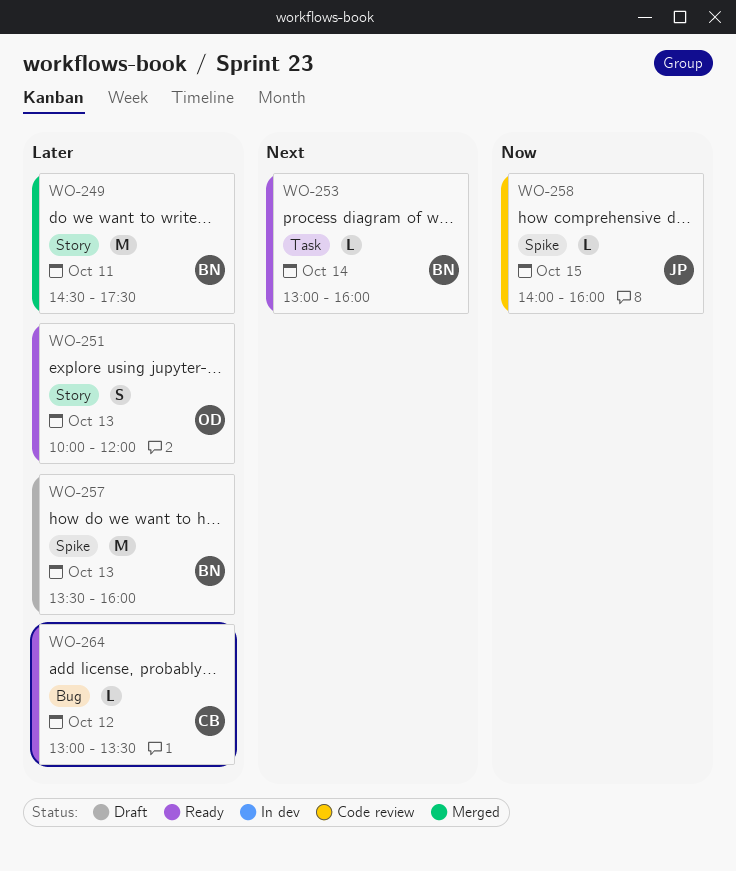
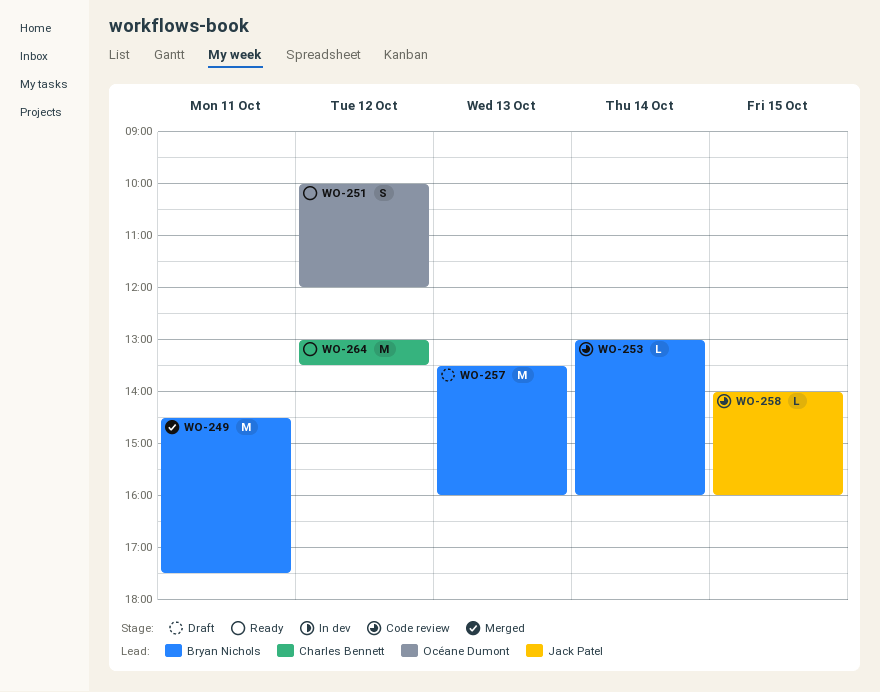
WO-251, day: Oct 13 -> Oct 12
WO-253, status: Ready -> Code review
WO-264, estimate: L -> M

